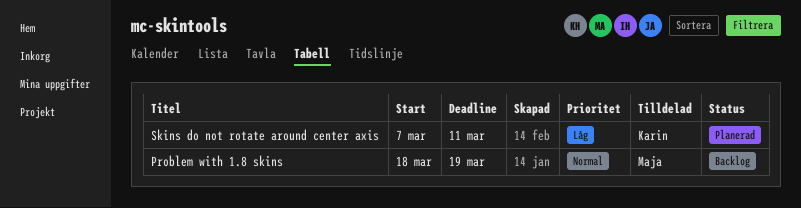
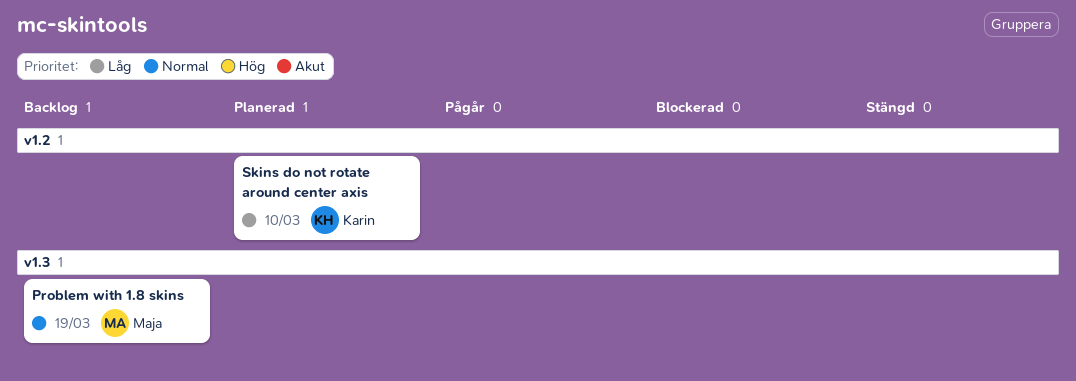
Skins do not rotate around center axis, due: Mar 11 -> Mar 10

